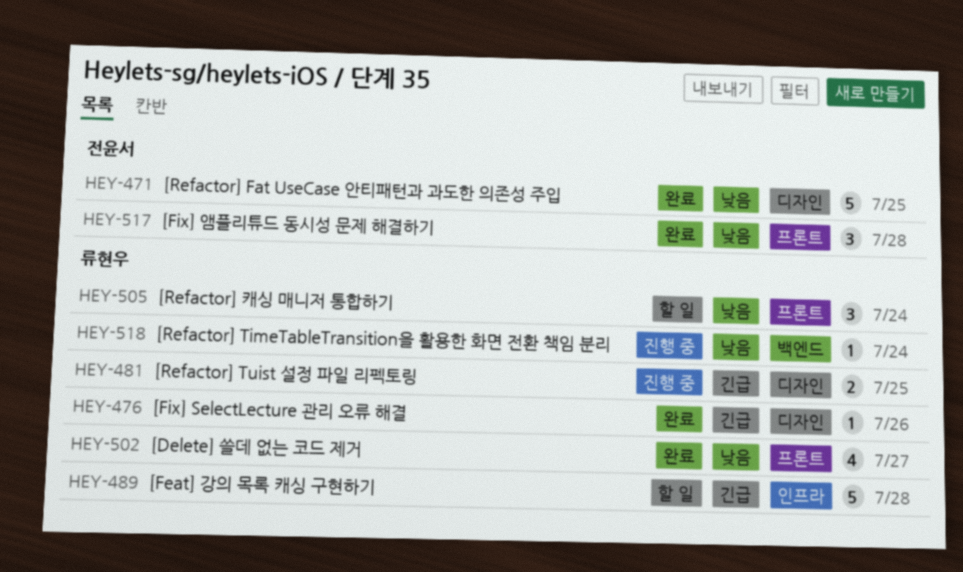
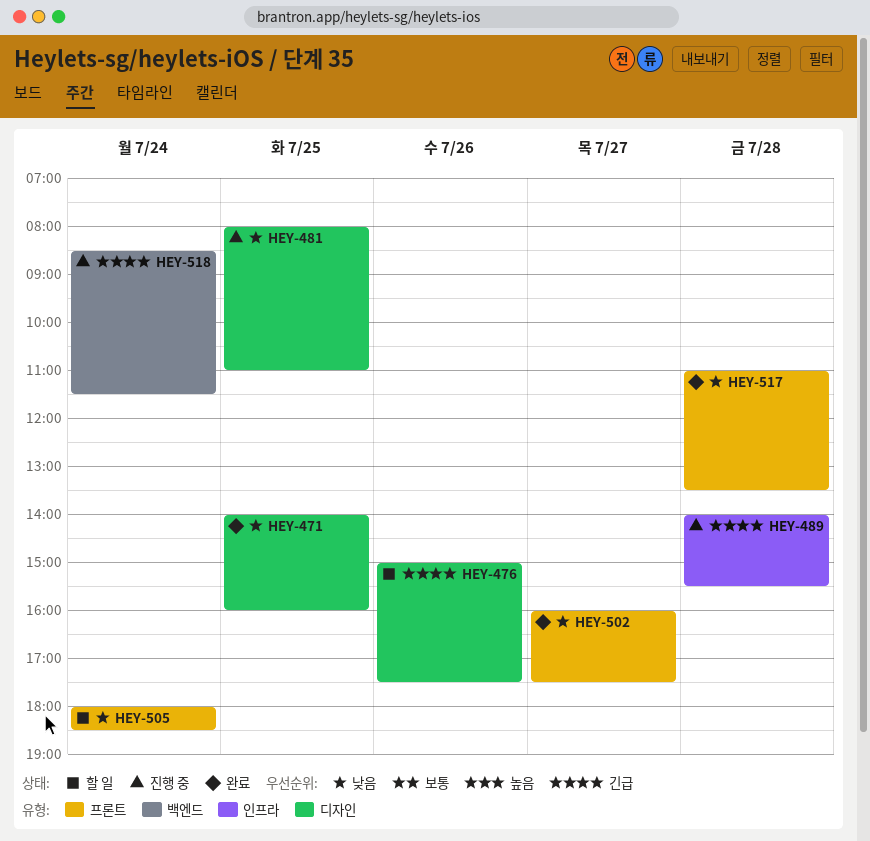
HEY-476, status: 완료 -> 할 일
HEY-481, priority: 긴급 -> 낮음
HEY-489, status: 할 일 -> 진행 중
HEY-518, priority: 낮음 -> 긴급

